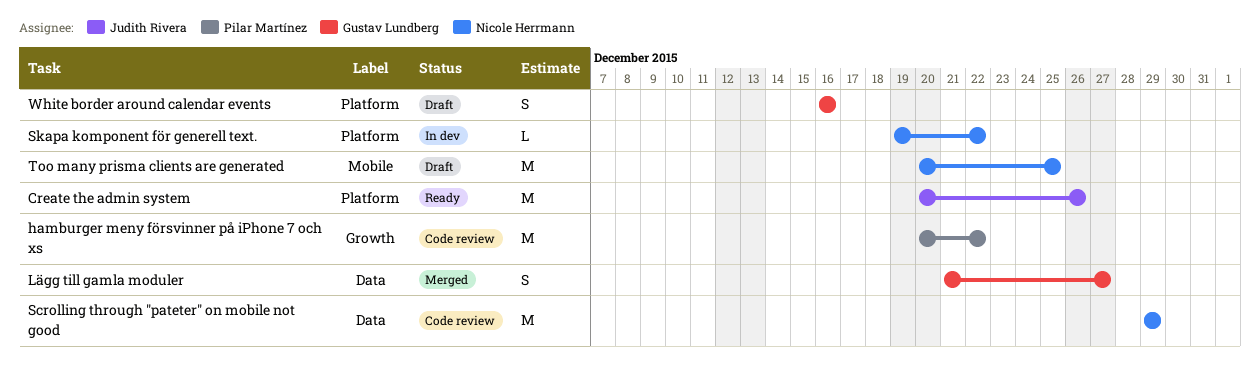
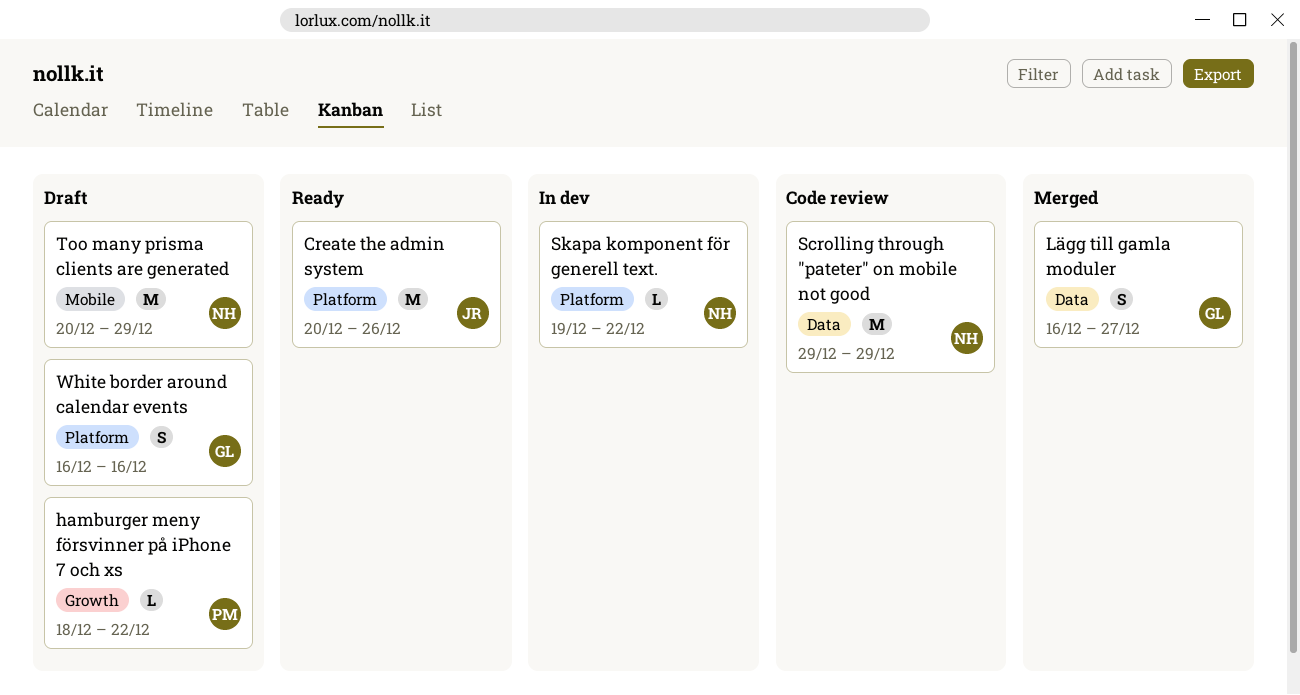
hamburger meny försvinner på iPhone 7 och xs, status: Code review -> Draft
hamburger meny försvinner på iPhone 7 och xs, estimate: M -> L
hamburger meny försvinner på iPhone 7 och xs, start: Dec 20 -> Dec 18
Lägg till gamla moduler, start: Dec 21 -> Dec 16
Too many prisma clients are generated, due: Dec 25 -> Dec 29

